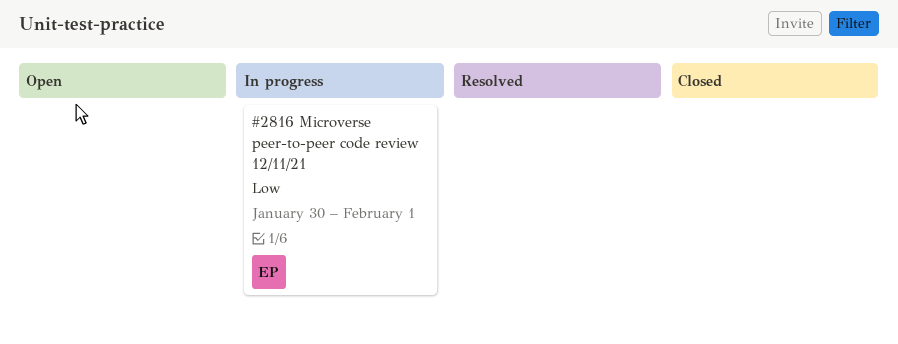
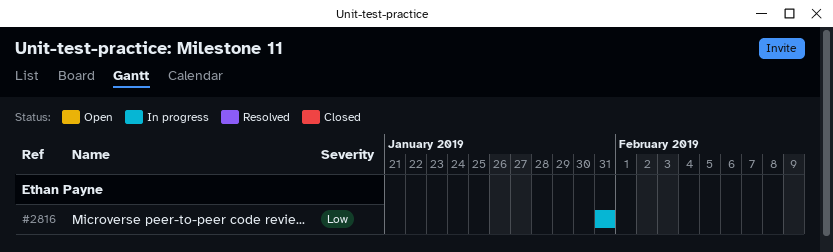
#2816, start: Jan 30 -> Jan 31
#2816, due: Feb 1 -> Jan 31

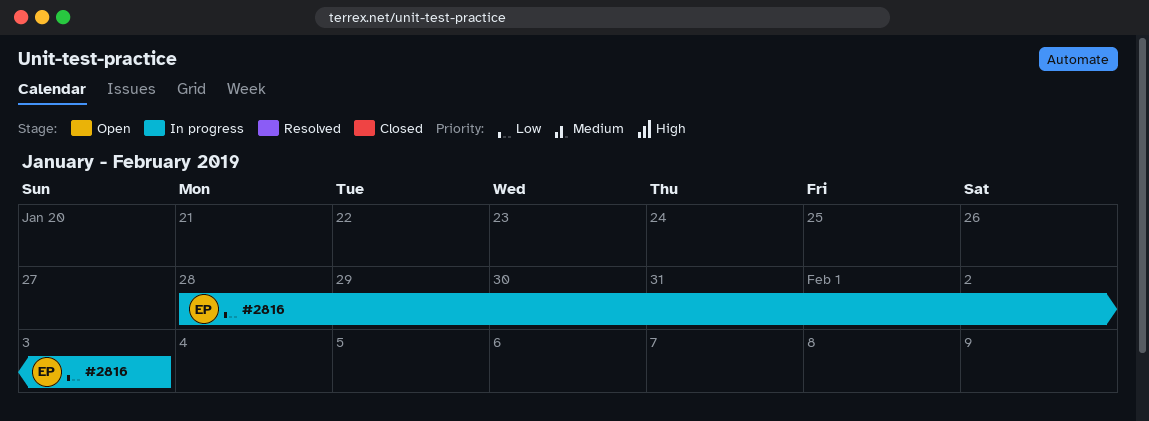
#2816, start: Jan 31 -> Jan 28
#2816, due: Jan 31 -> Feb 3

